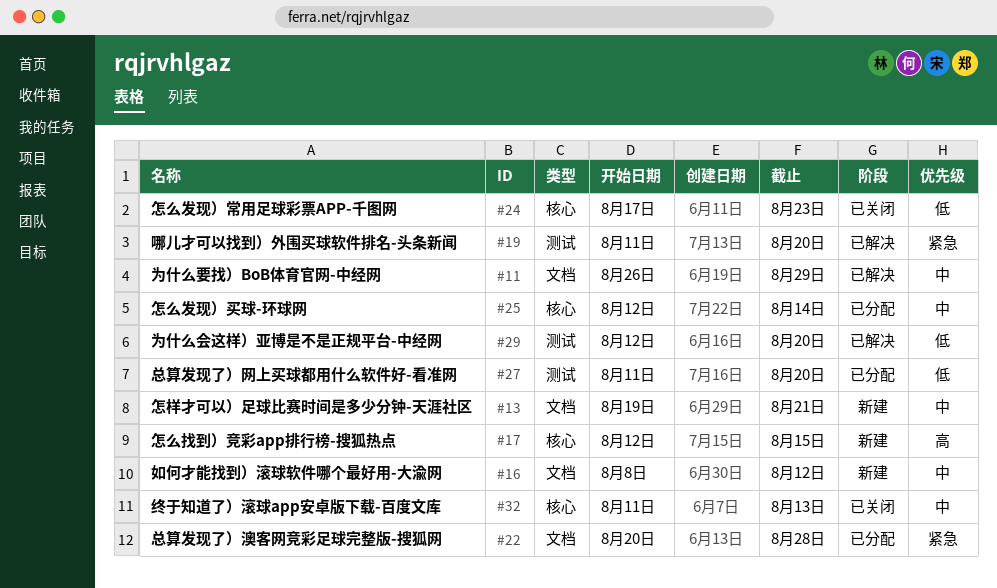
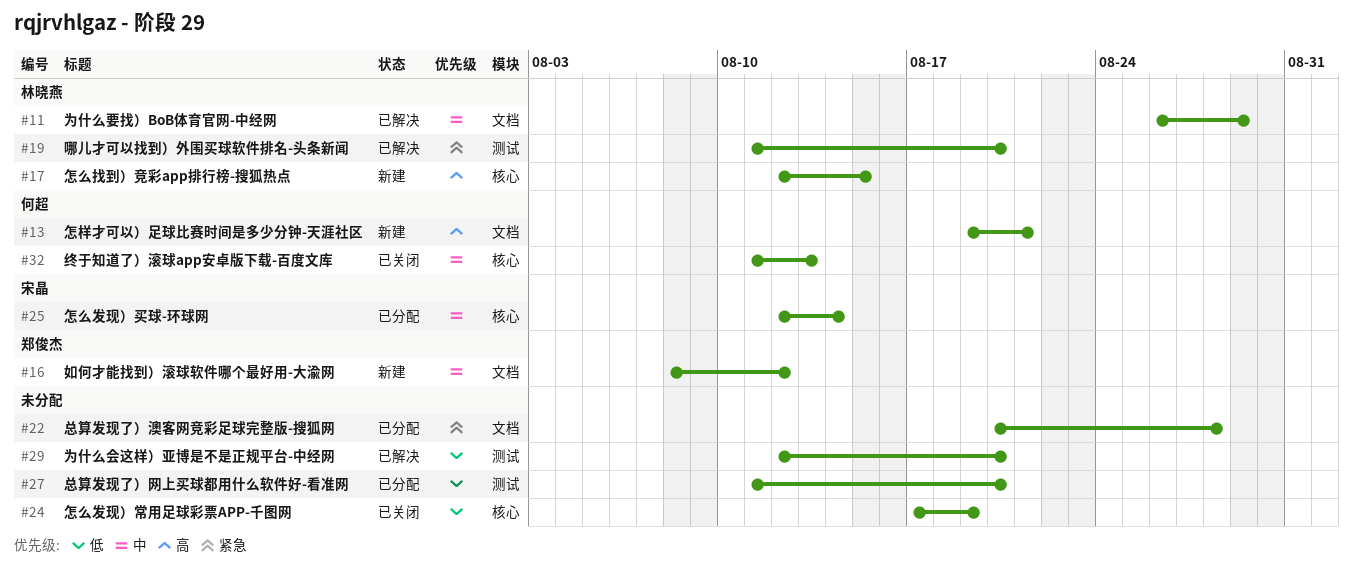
#13, priority: 中 -> 高
#24, due: Aug 23 -> Aug 19

